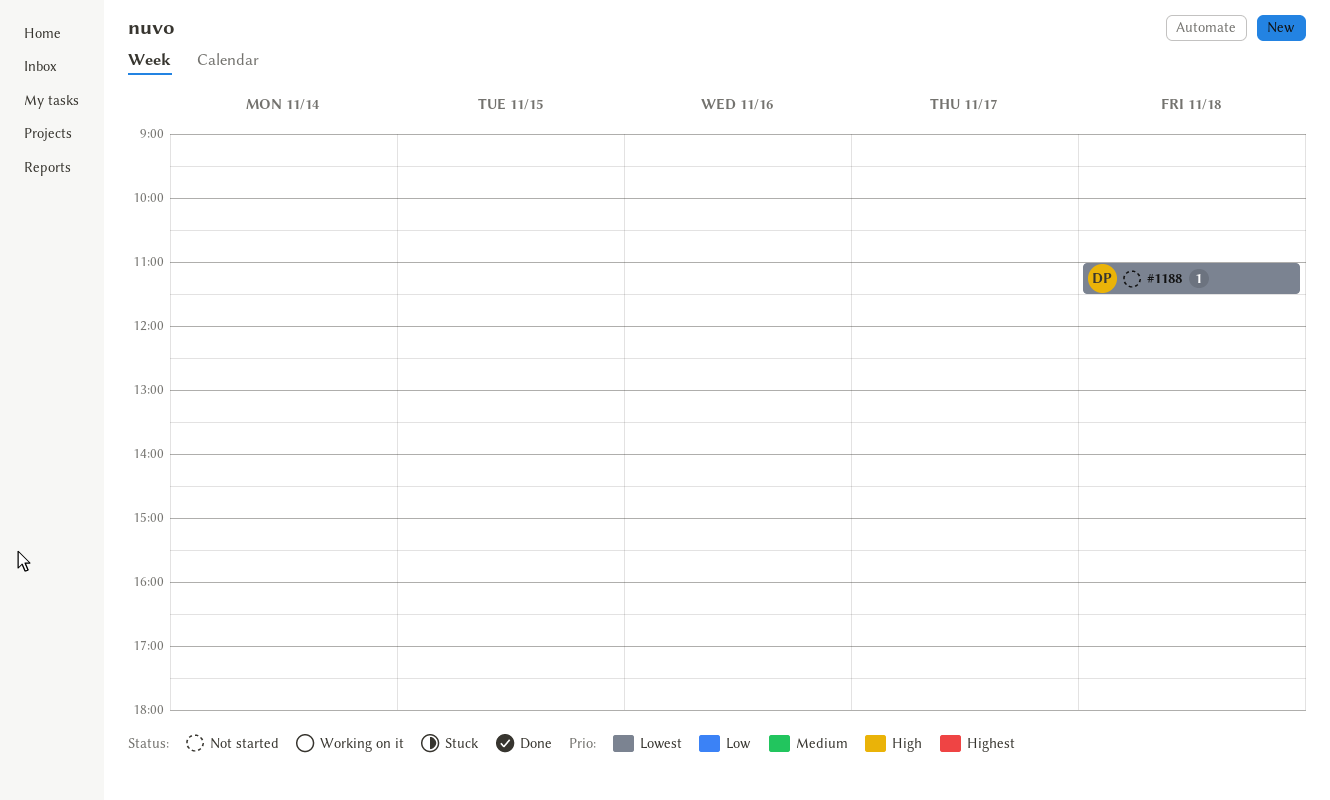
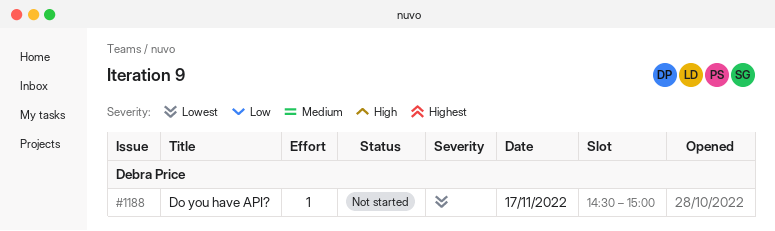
#1188, day: Nov 18 -> Nov 17
#1188, begins: 11:00 -> 14:30
#1188, ends: 11:30 -> 15:00

